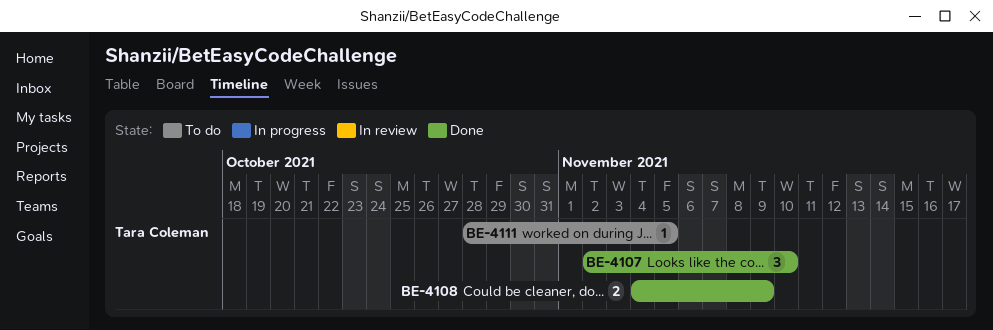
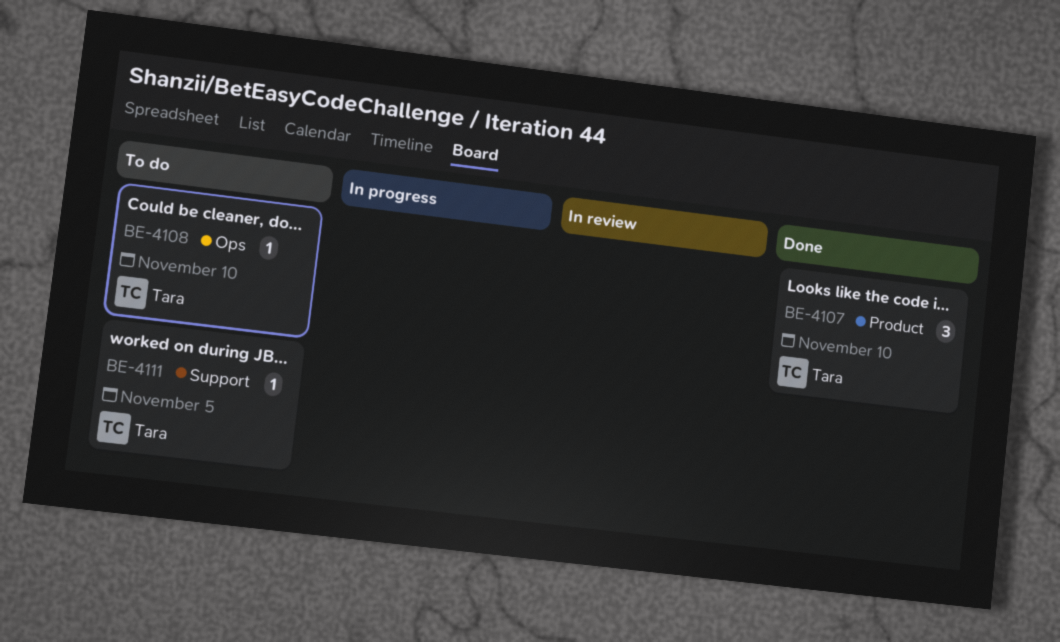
BE-4108, status: Done -> To do
BE-4108, estimate: 2 -> 1
BE-4108, due: Nov 9 -> Nov 10

